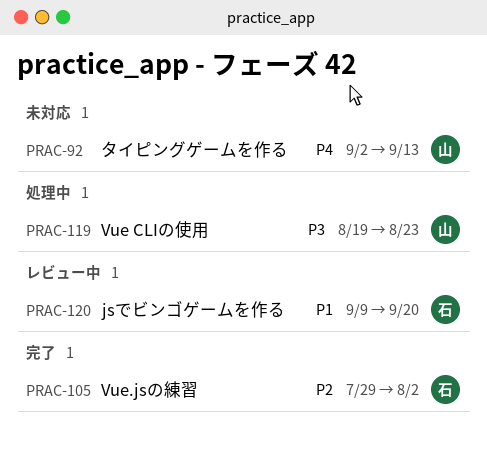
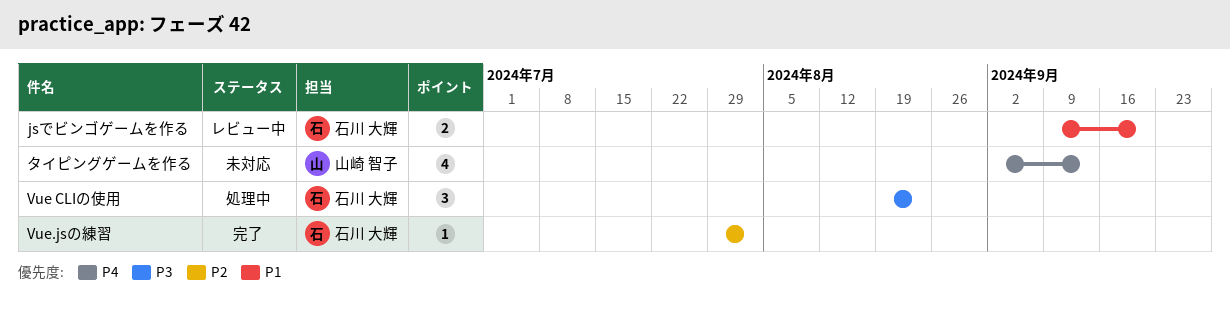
Vue CLIの使用, owner: 山崎 智子 -> 石川 大輝

